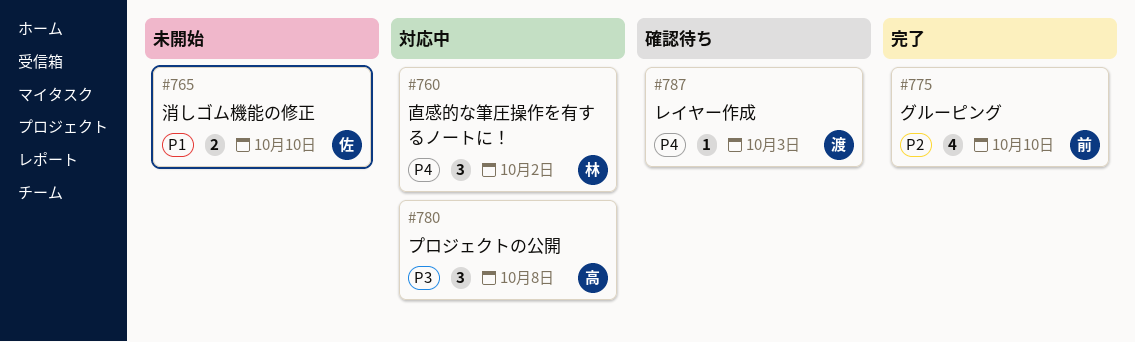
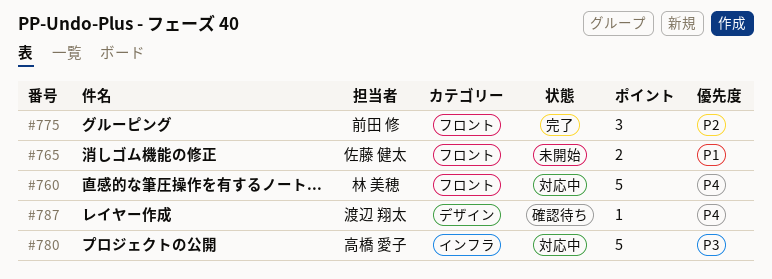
#760, estimate: 3 -> 5
#775, estimate: 4 -> 3
#780, estimate: 3 -> 5

